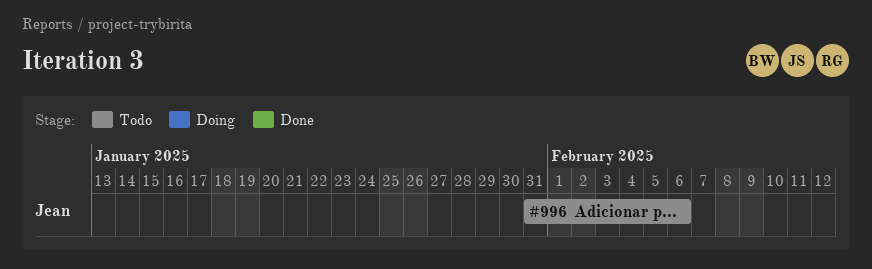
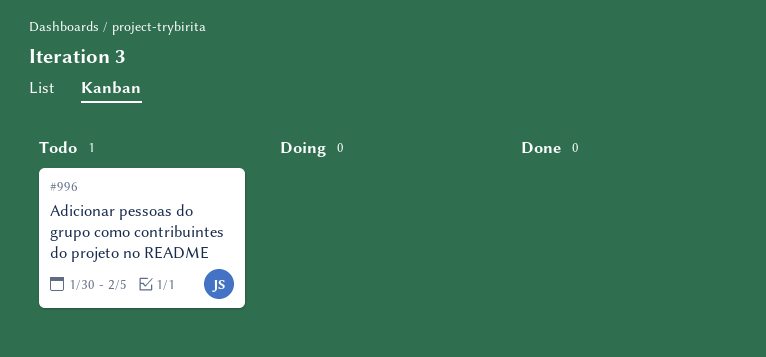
#996, start: Jan 31 -> Jan 30
#996, due: Feb 6 -> Feb 5

